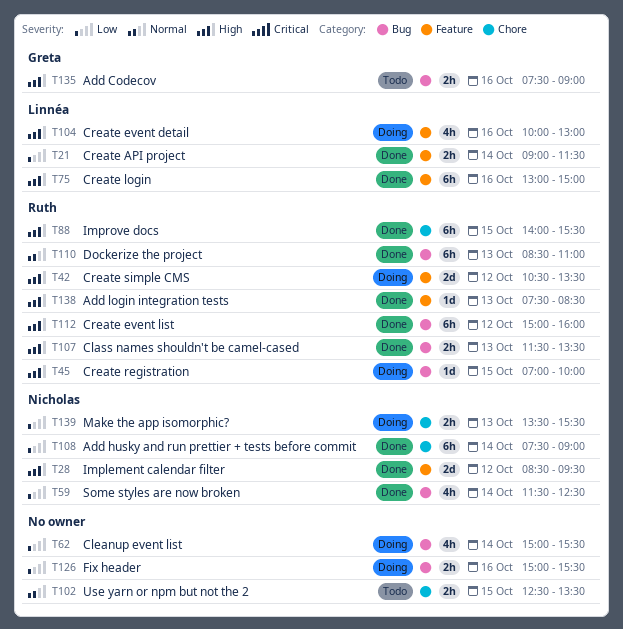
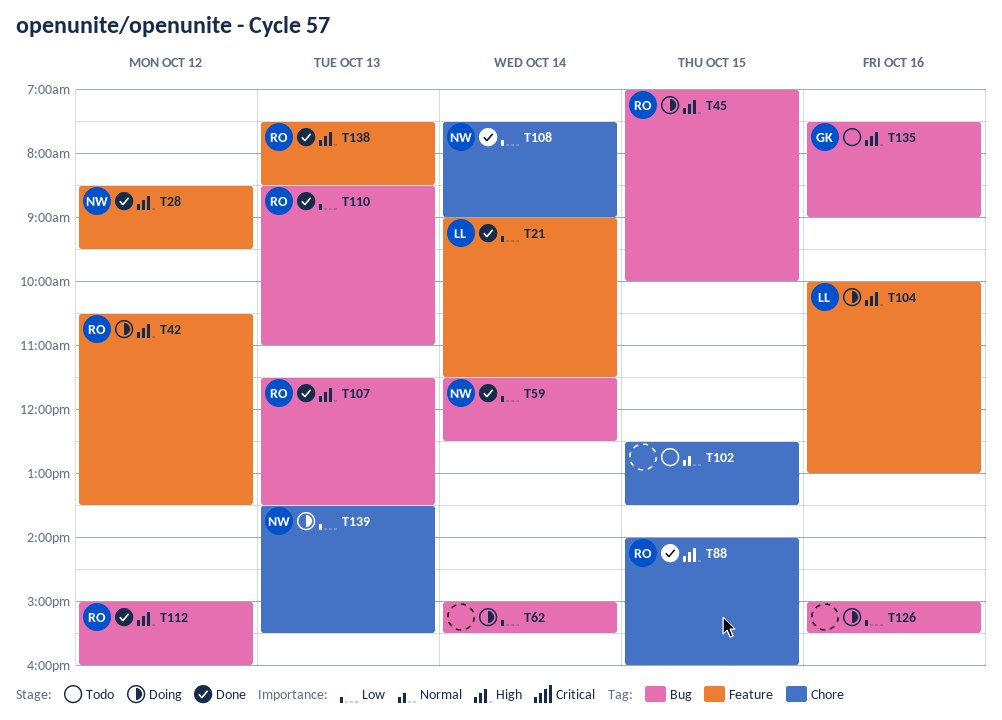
T75: present -> none
T88, ends: 15:30 -> 16:00
T110, priority: Normal -> Low

